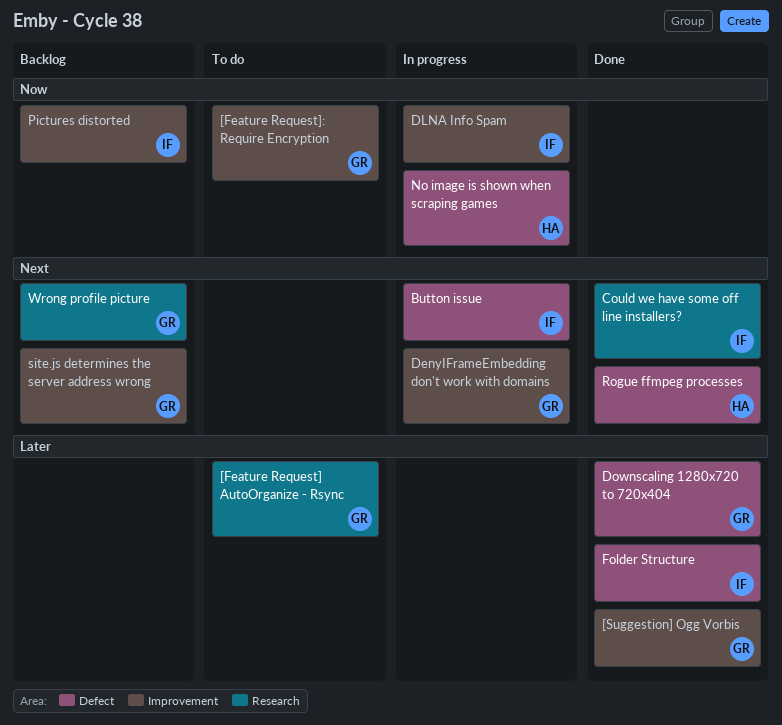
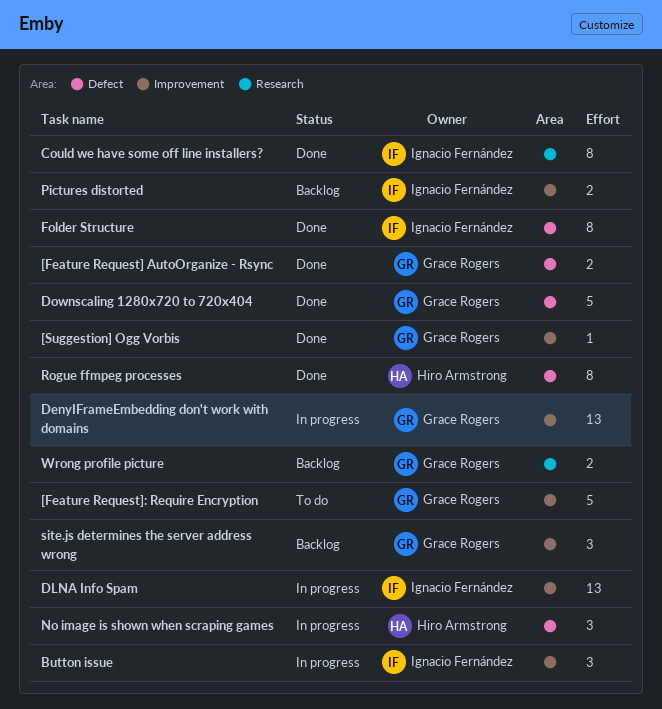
[Feature Request] AutoOrganize - Rsync, status: To do -> Done
[Feature Request] AutoOrganize - Rsync, label: Research -> Defect
Button issue, label: Defect -> Improvement

